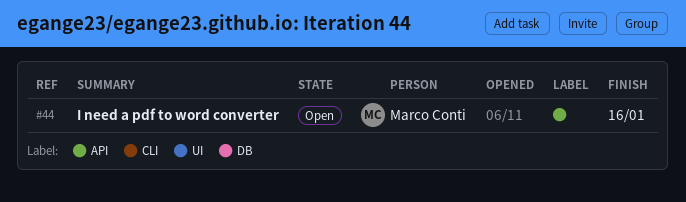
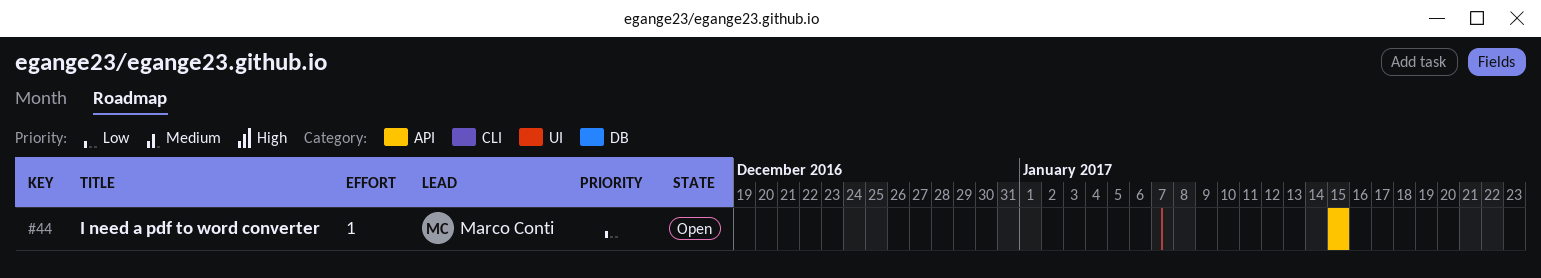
#44, due: Jan 16 -> Jan 15

